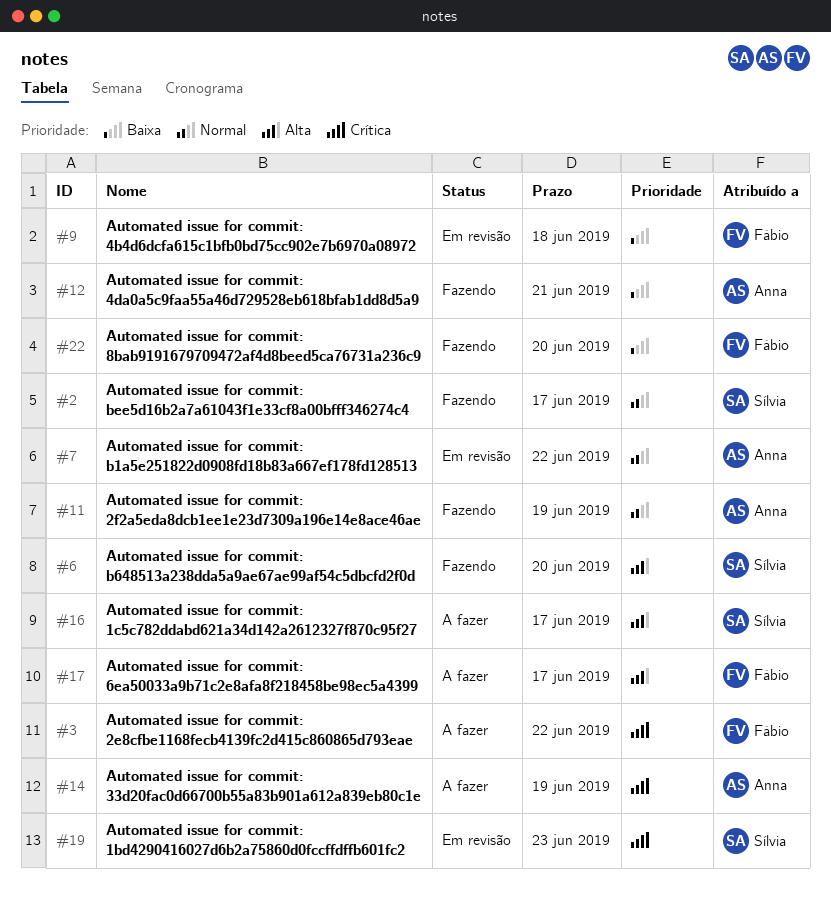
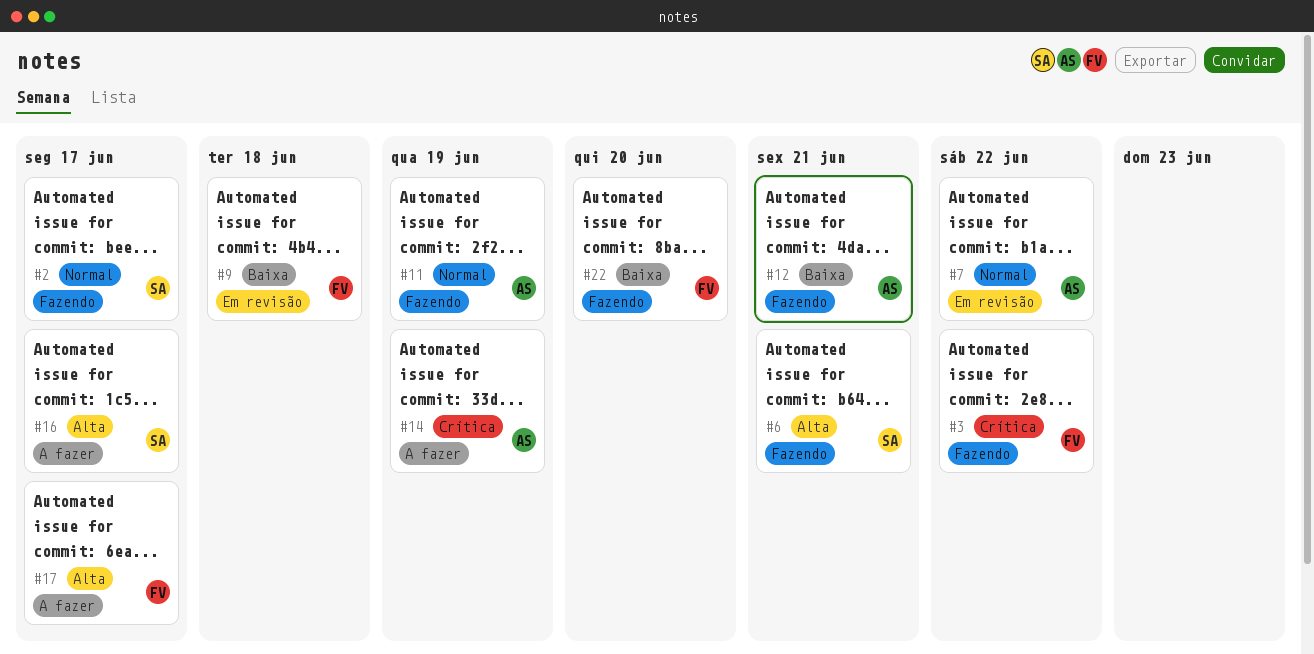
#3, status: A fazer -> Fazendo
#6, due: Jun 20 -> Jun 21
#19: present -> none

